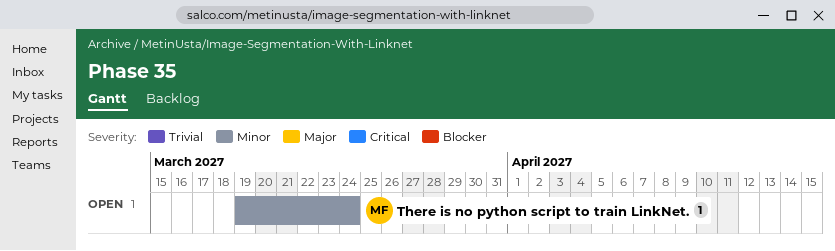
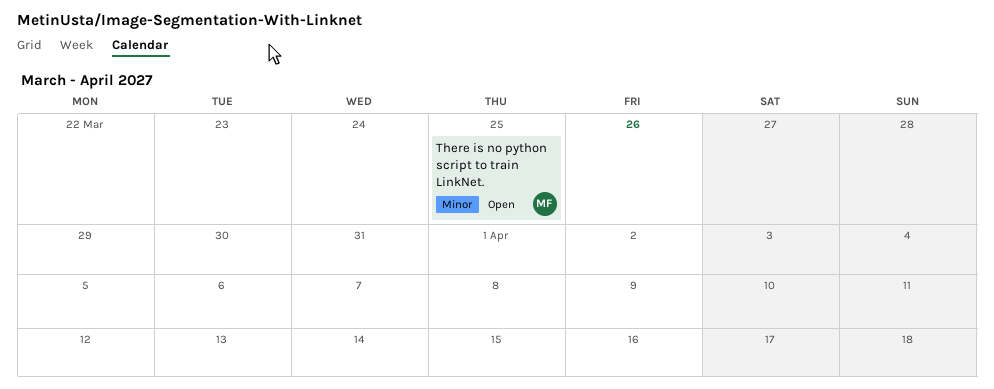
There is no python script to train LinkNet., due: Mar 24 -> Mar 25

